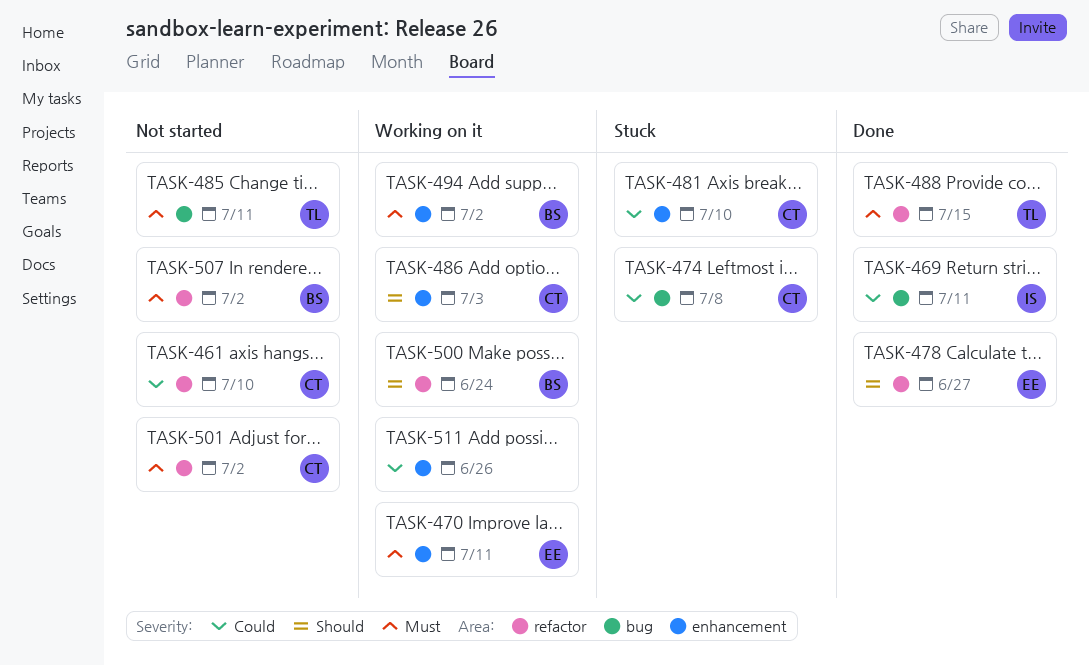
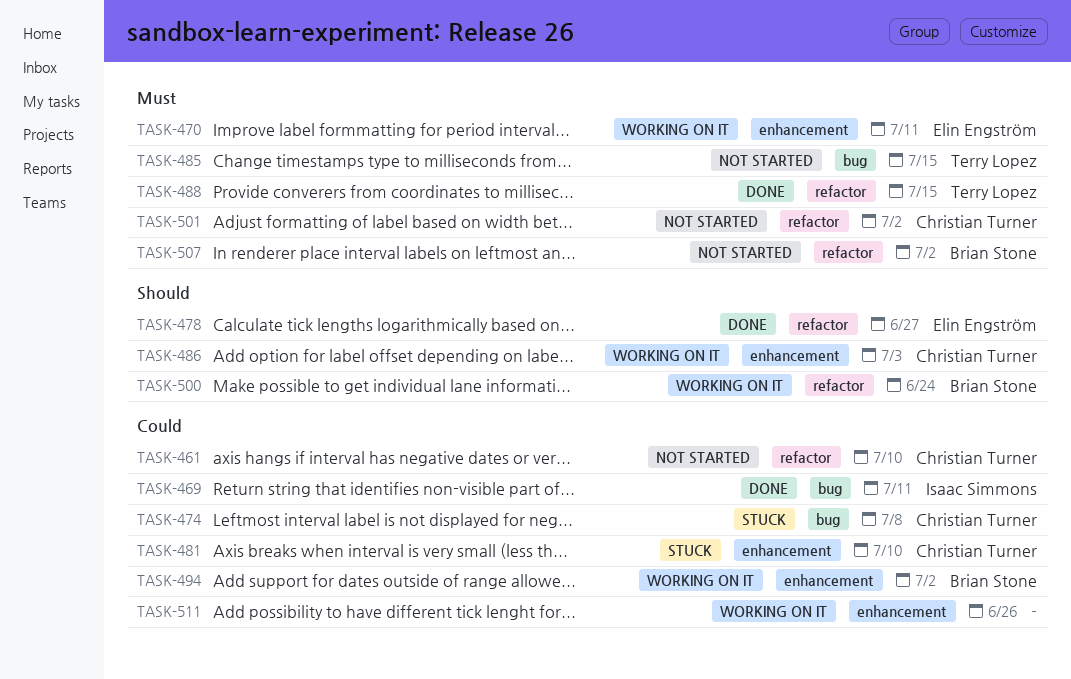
TASK-485, due: Jul 11 -> Jul 15
TASK-494, priority: Must -> Could

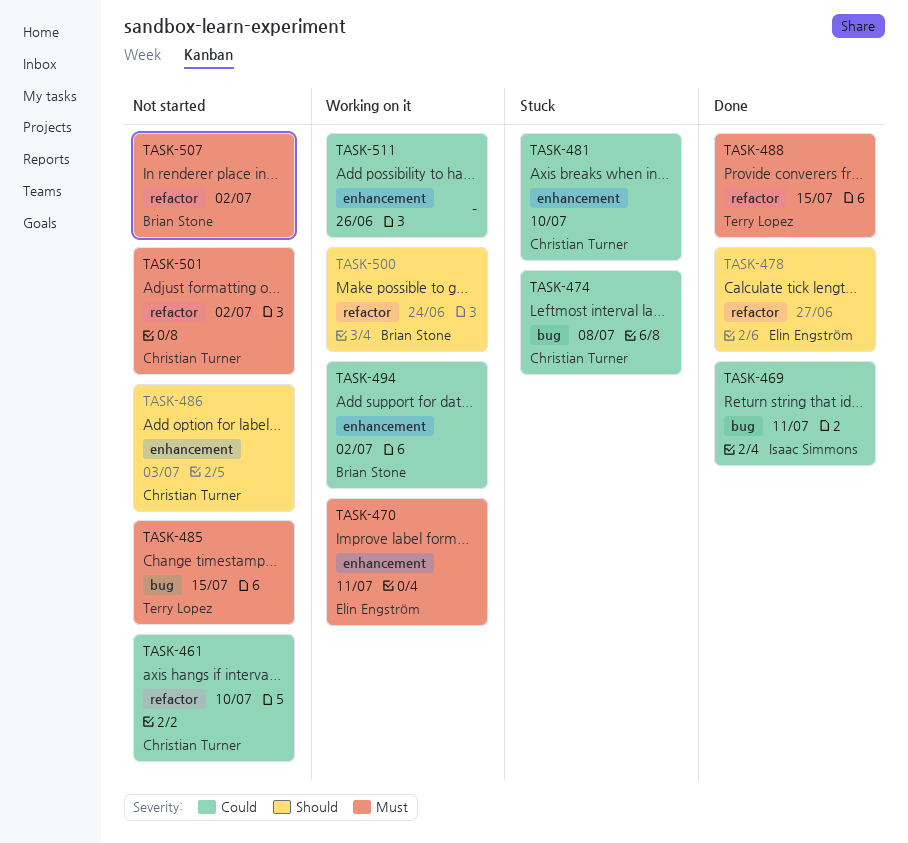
TASK-486, status: Working on it -> Not started

